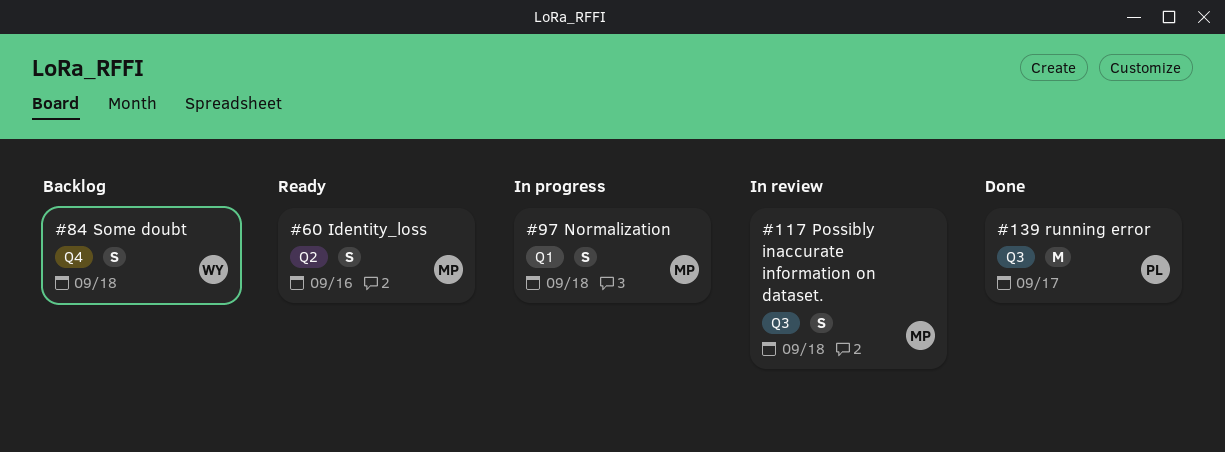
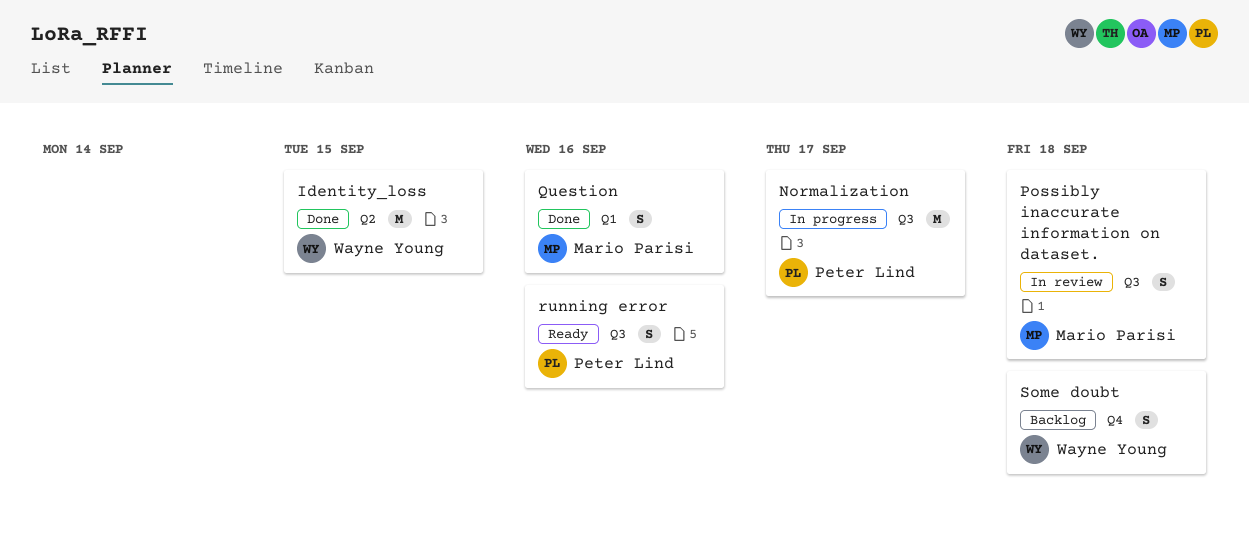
Identity_loss, status: Ready -> Done
Identity_loss, owner: Mario Parisi -> Wayne Young
Identity_loss, estimate: S -> M
Identity_loss, due: Sep 16 -> Sep 15
Normalization, owner: Mario Parisi -> Peter Lind
Normalization, label: Q1 -> Q3
Normalization, estimate: S -> M
Normalization, due: Sep 18 -> Sep 17
Question: none -> present
running error, status: Done -> Ready
running error, estimate: M -> S
running error, due: Sep 17 -> Sep 16

